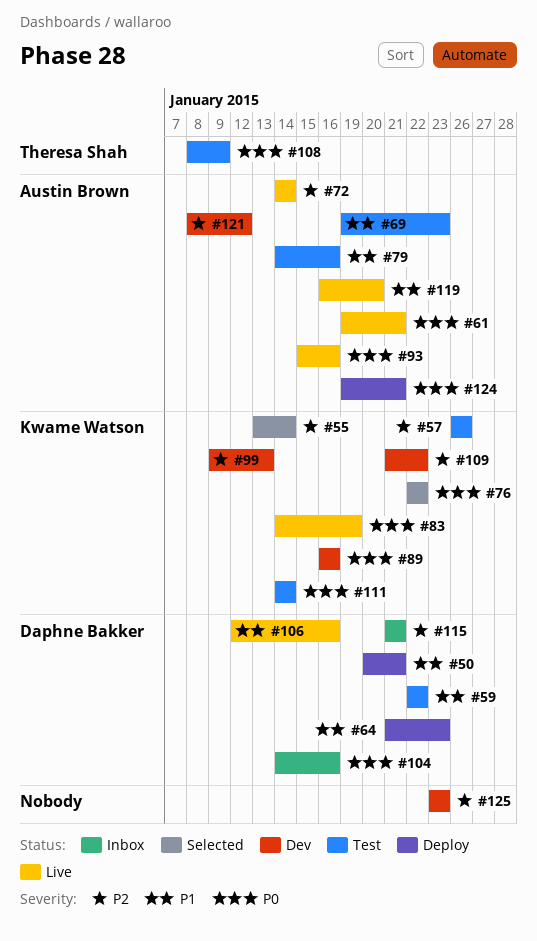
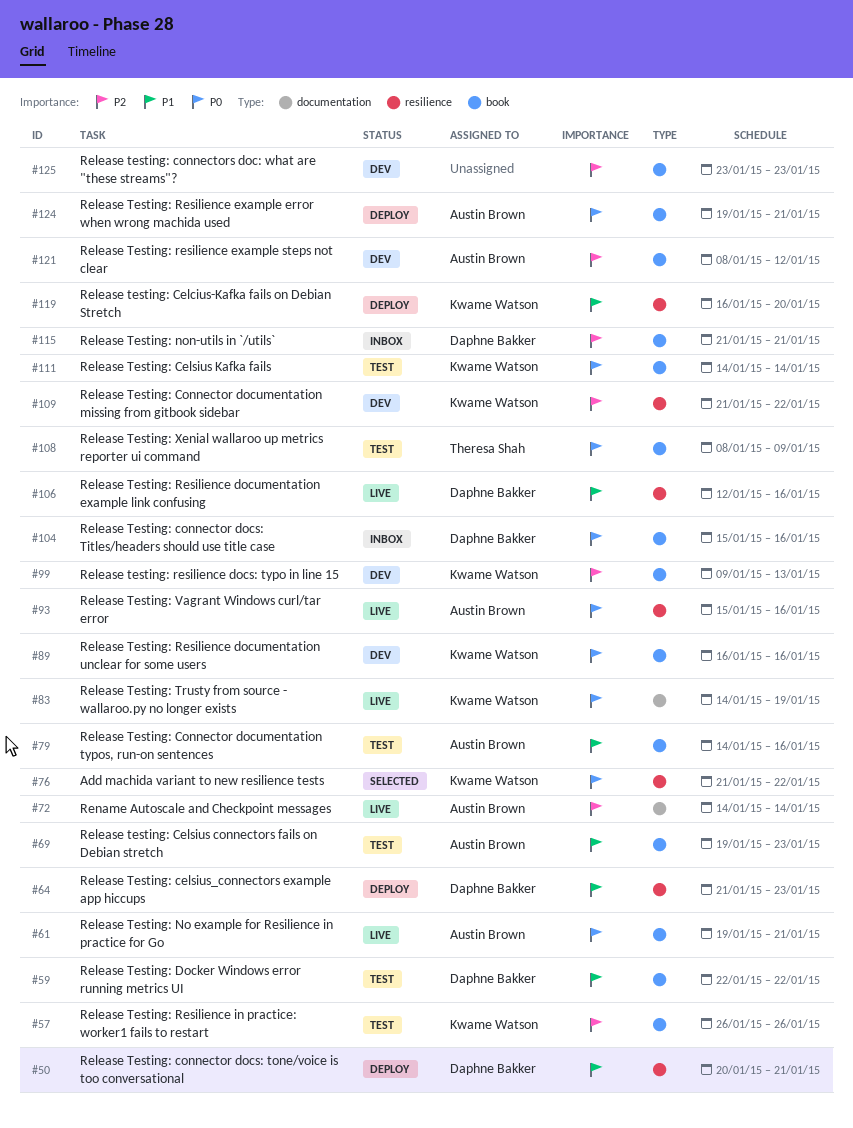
#55: present -> none
#76, start: Jan 22 -> Jan 21
#104, start: Jan 14 -> Jan 15
#119, status: Live -> Deploy
#119, owner: Austin Brown -> Kwame Watson

